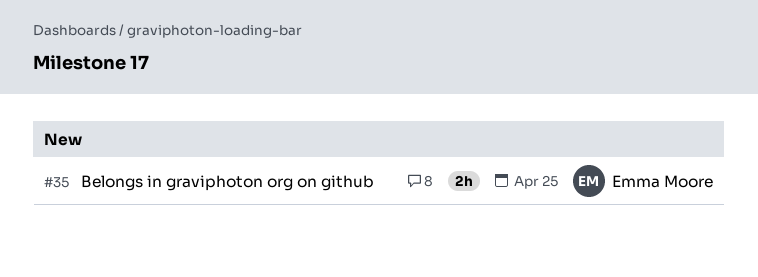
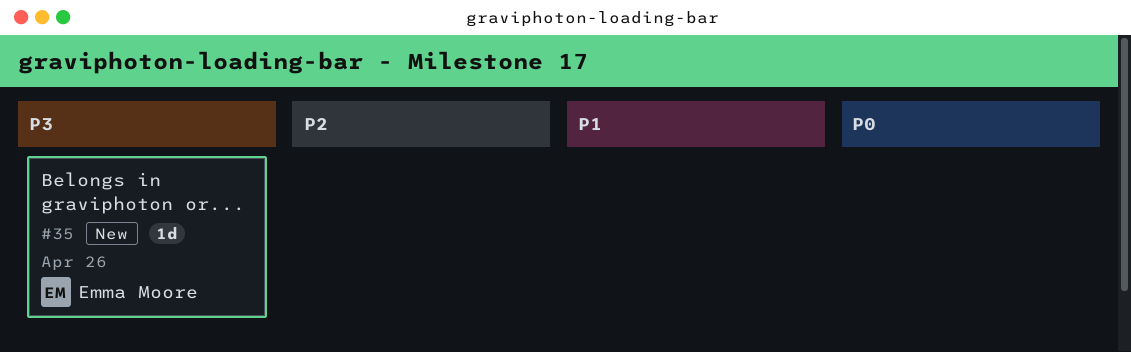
#35, estimate: 2h -> 1d
#35, due: Apr 25 -> Apr 26

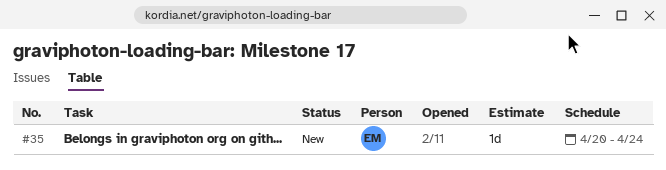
#35, due: Apr 26 -> Apr 24

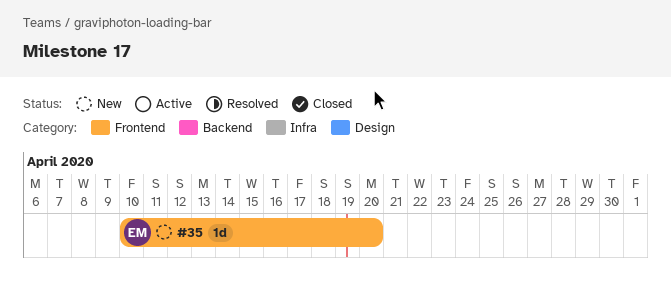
#35, start: Apr 20 -> Apr 10
#35, due: Apr 24 -> Apr 20

